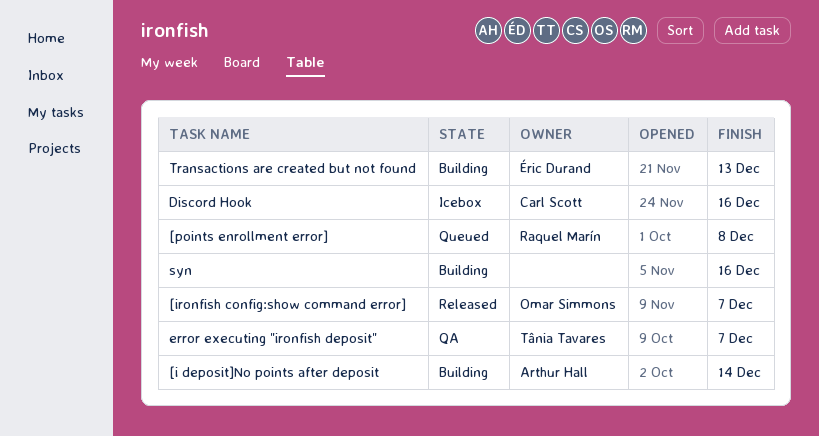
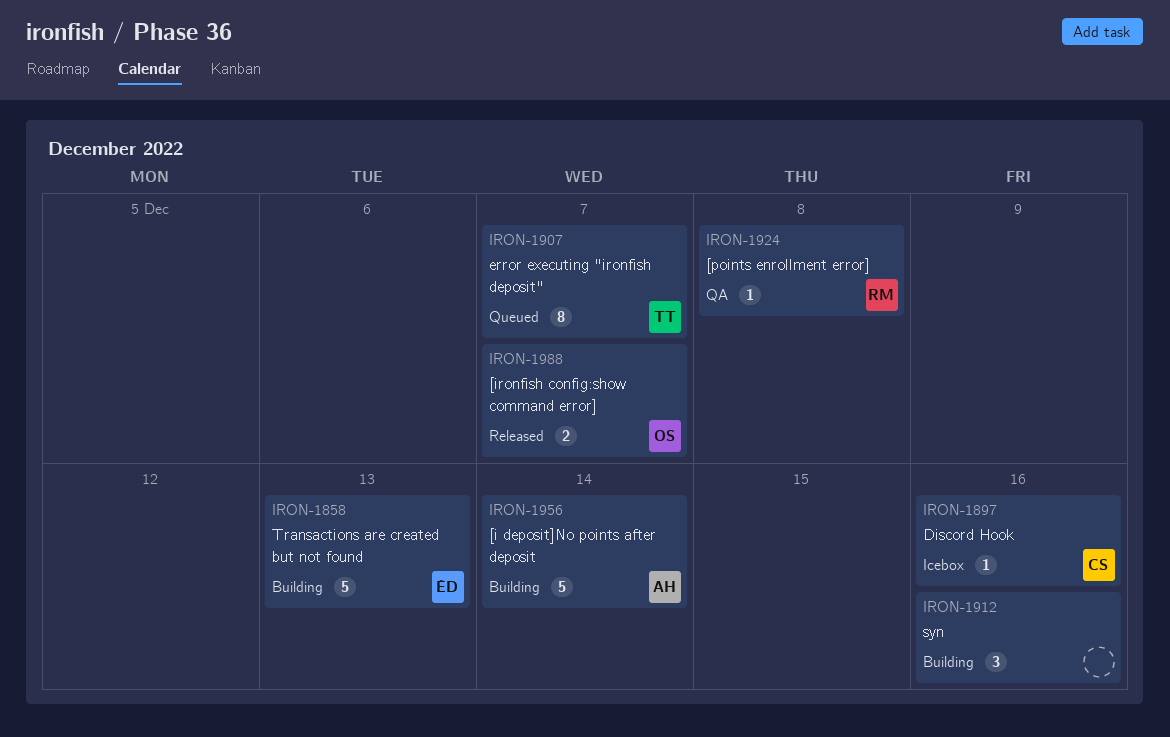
[points enrollment error], status: Queued -> QA
error executing "ironfish deposit", status: QA -> Queued

